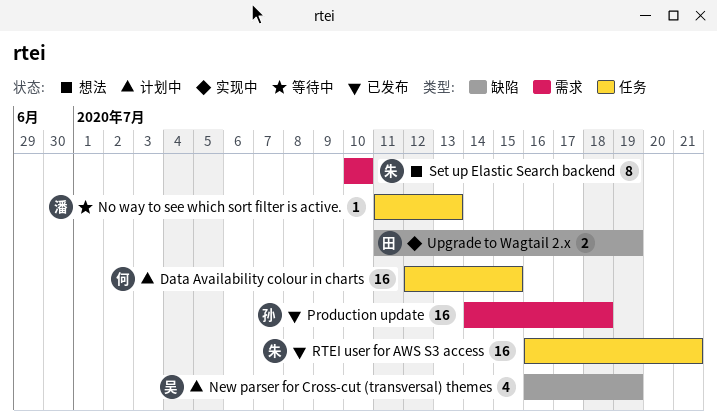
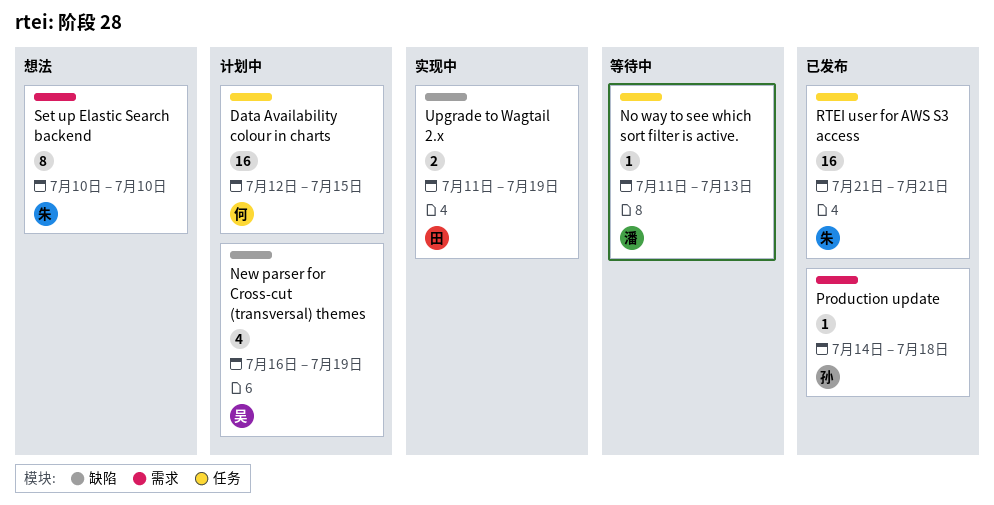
Production update, estimate: 16 -> 1
RTEI user for AWS S3 access, start: Jul 16 -> Jul 21

